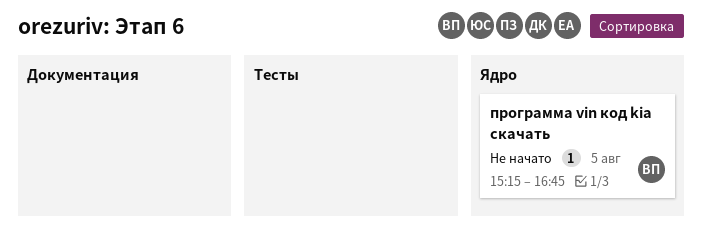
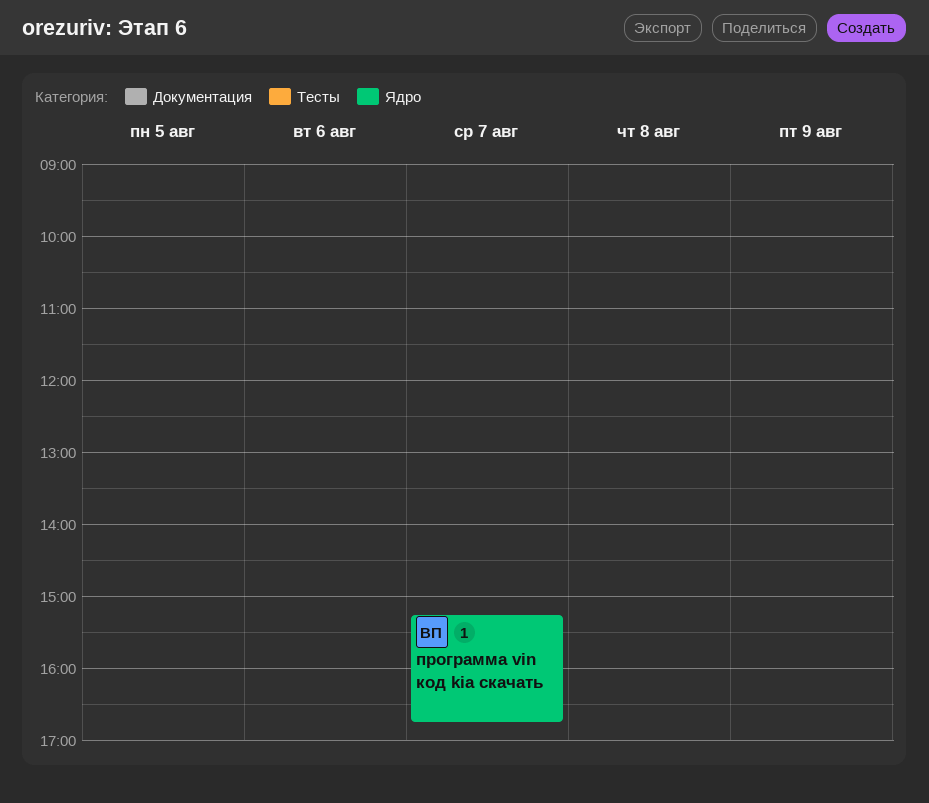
программа vin код kia скачать, day: Aug 5 -> Aug 7

